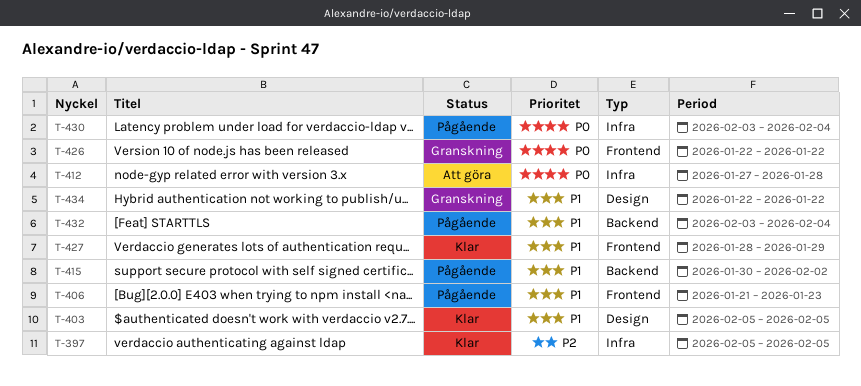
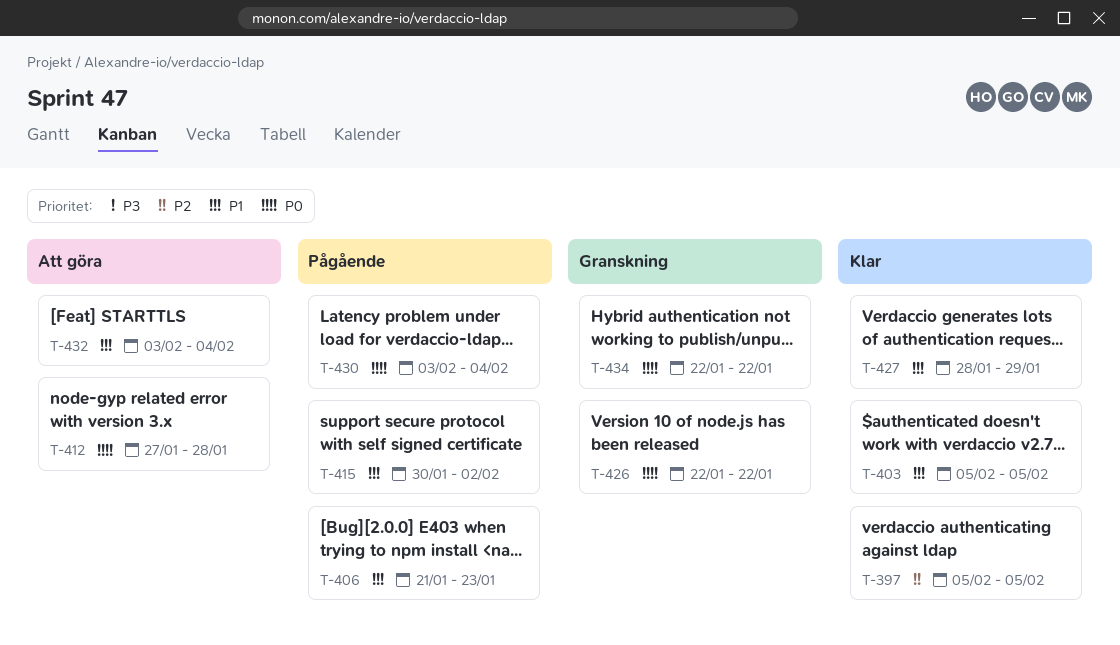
T-432, status: Pågående -> Att göra
T-434, priority: P1 -> P0

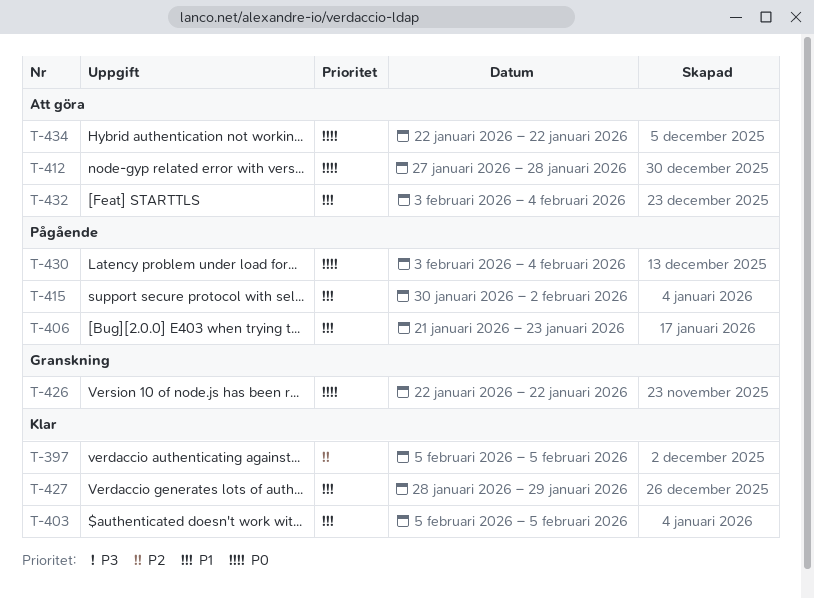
T-434, status: Granskning -> Att göra

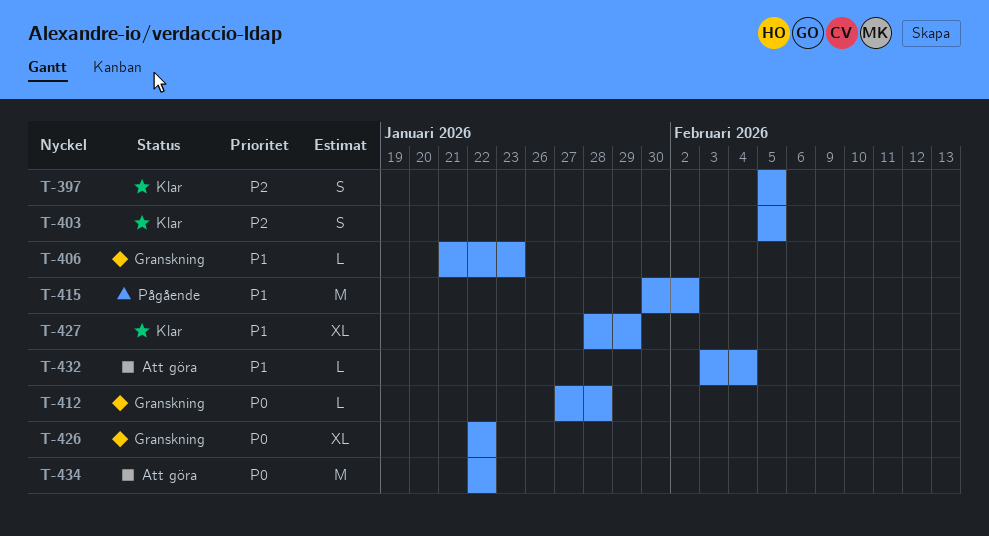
T-403, priority: P1 -> P2
T-406, status: Pågående -> Granskning
T-412, status: Att göra -> Granskning
T-430: present -> none

